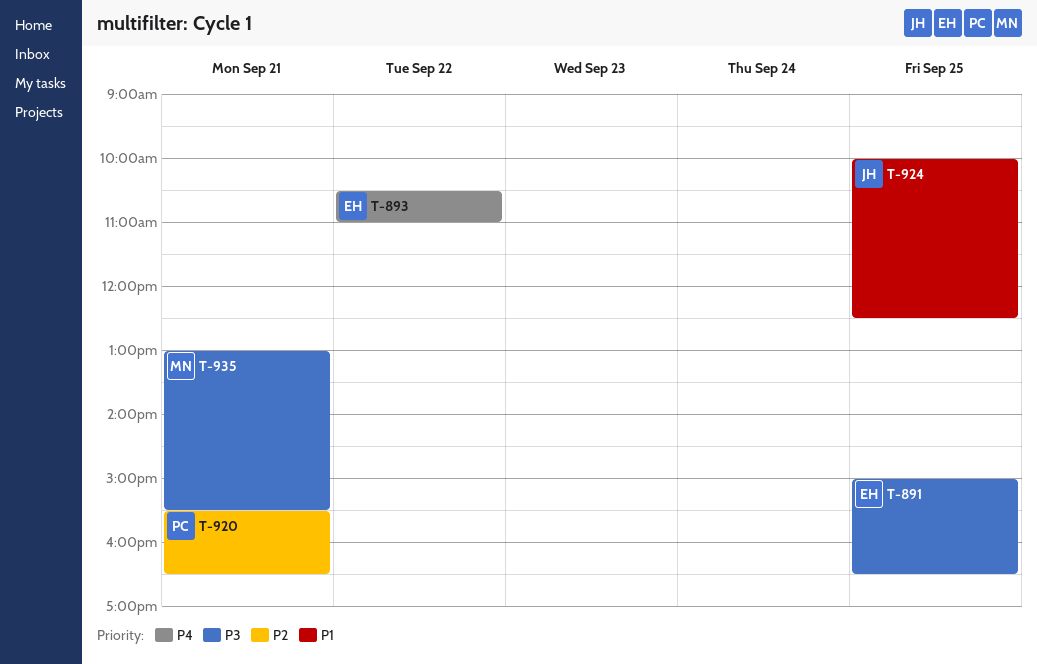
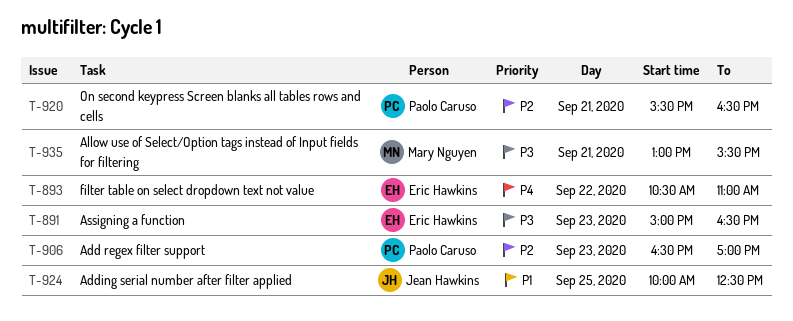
T-891, day: Sep 25 -> Sep 23
T-906: none -> present

